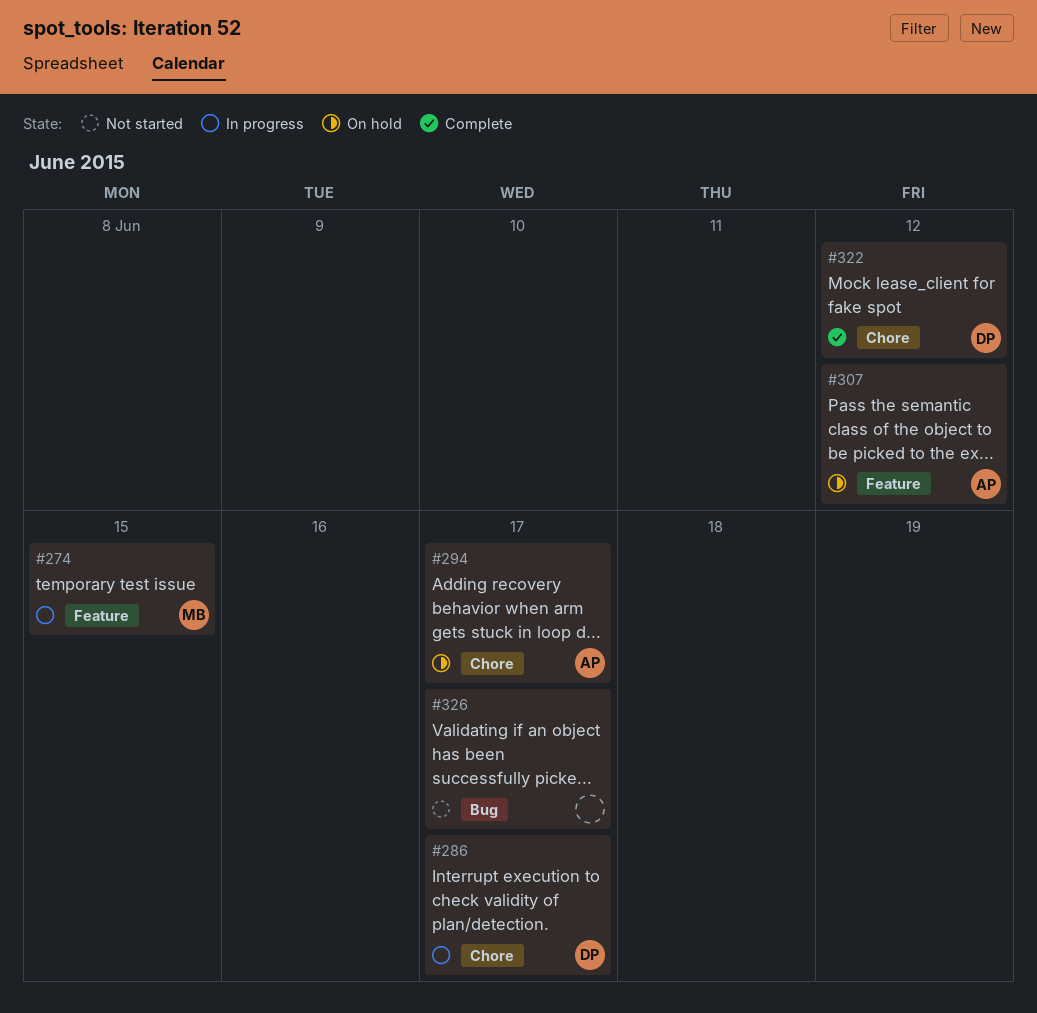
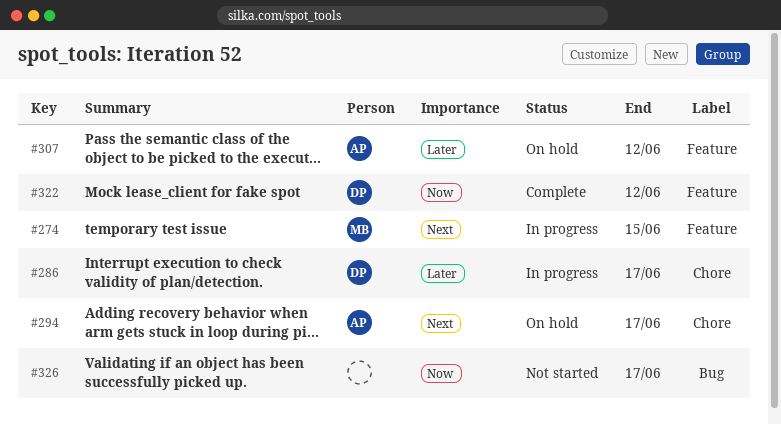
#322, label: Chore -> Feature

